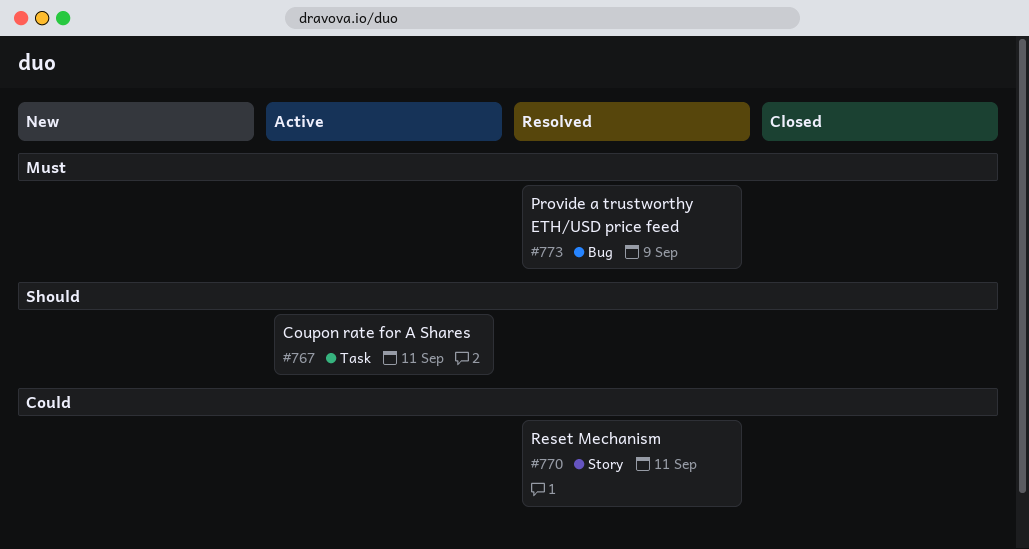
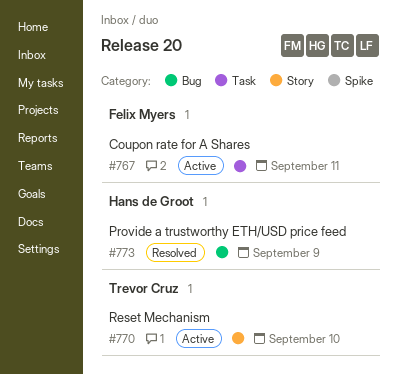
#770, status: Resolved -> Active
#770, due: Sep 11 -> Sep 10

